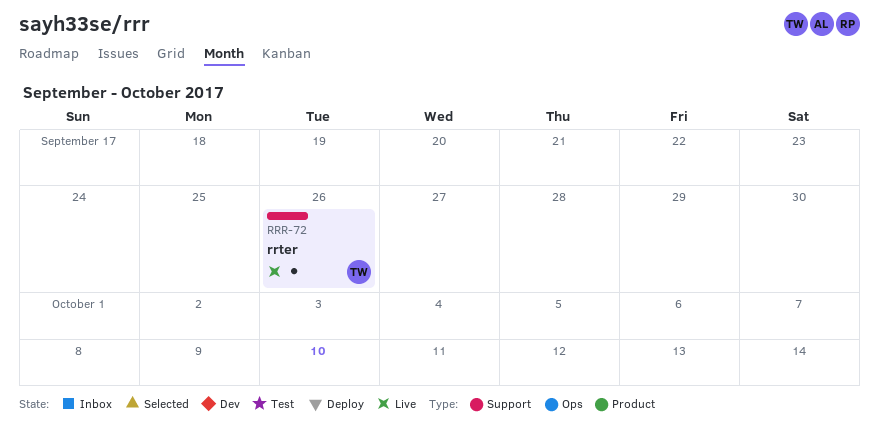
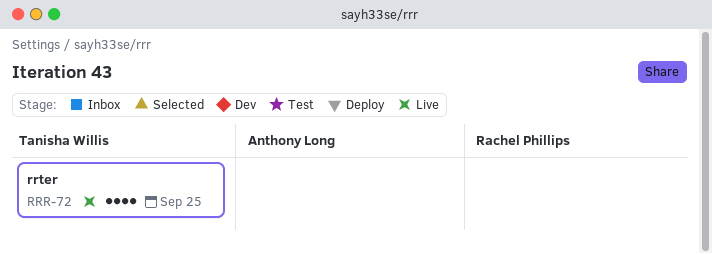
RRR-72, estimate: 1 -> 4
RRR-72, due: Sep 26 -> Sep 25

